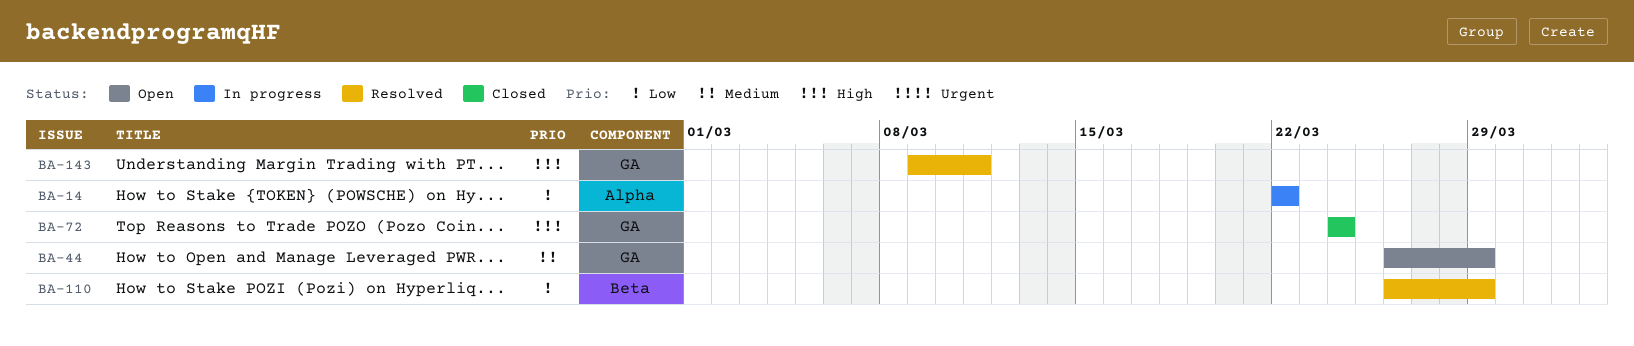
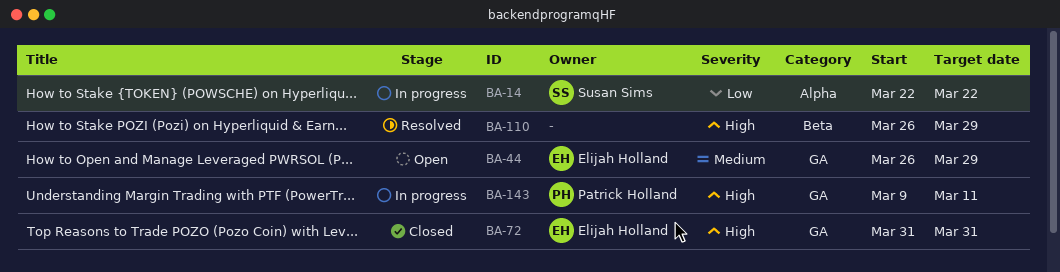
BA-72, start: Mar 24 -> Mar 31
BA-72, due: Mar 24 -> Mar 31
BA-110, priority: Low -> High
BA-143, status: Resolved -> In progress

